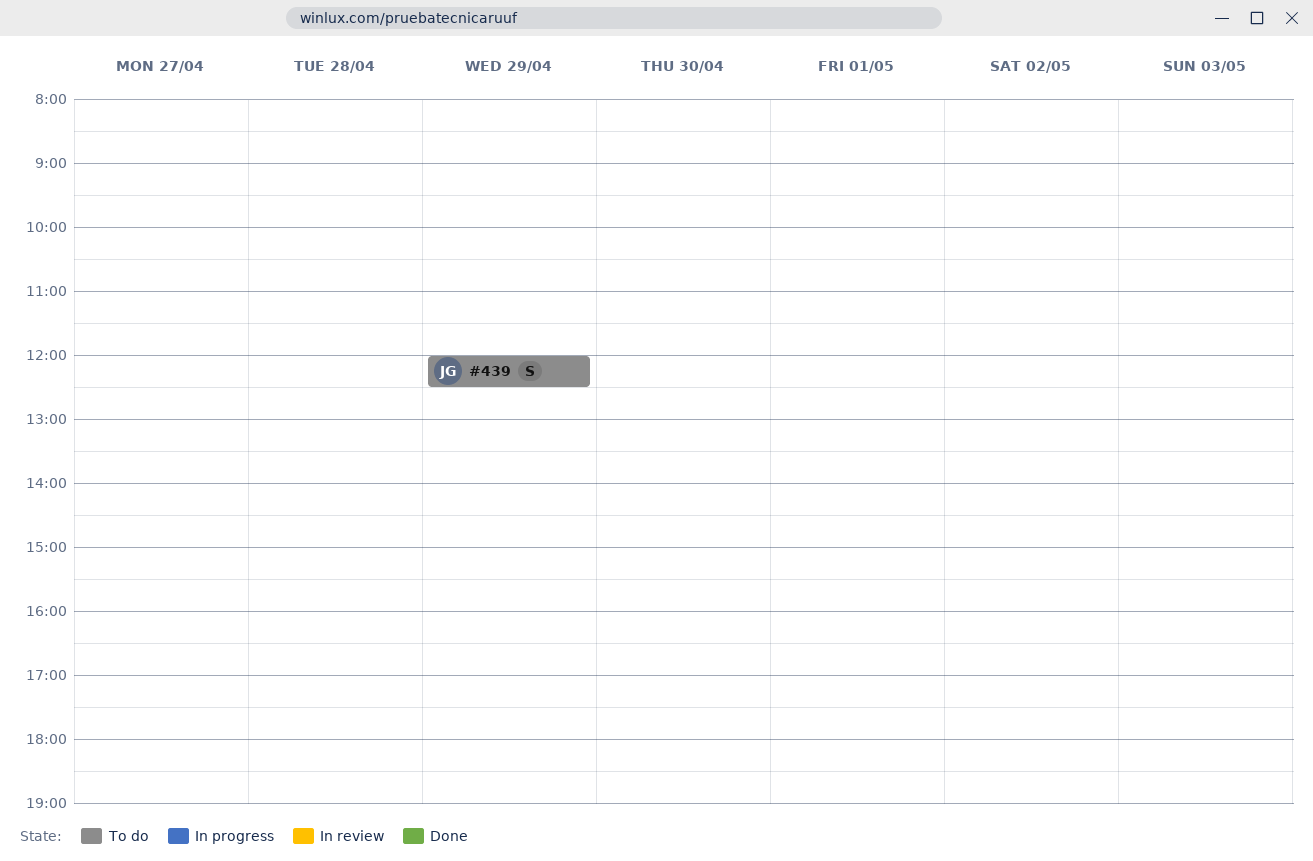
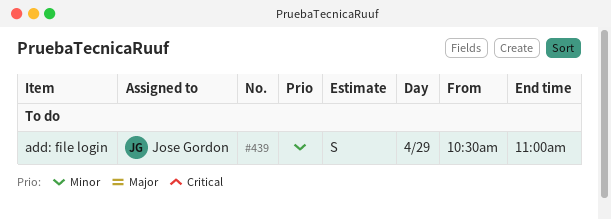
#439, begins: 12:00 -> 10:30
#439, ends: 12:30 -> 11:00

